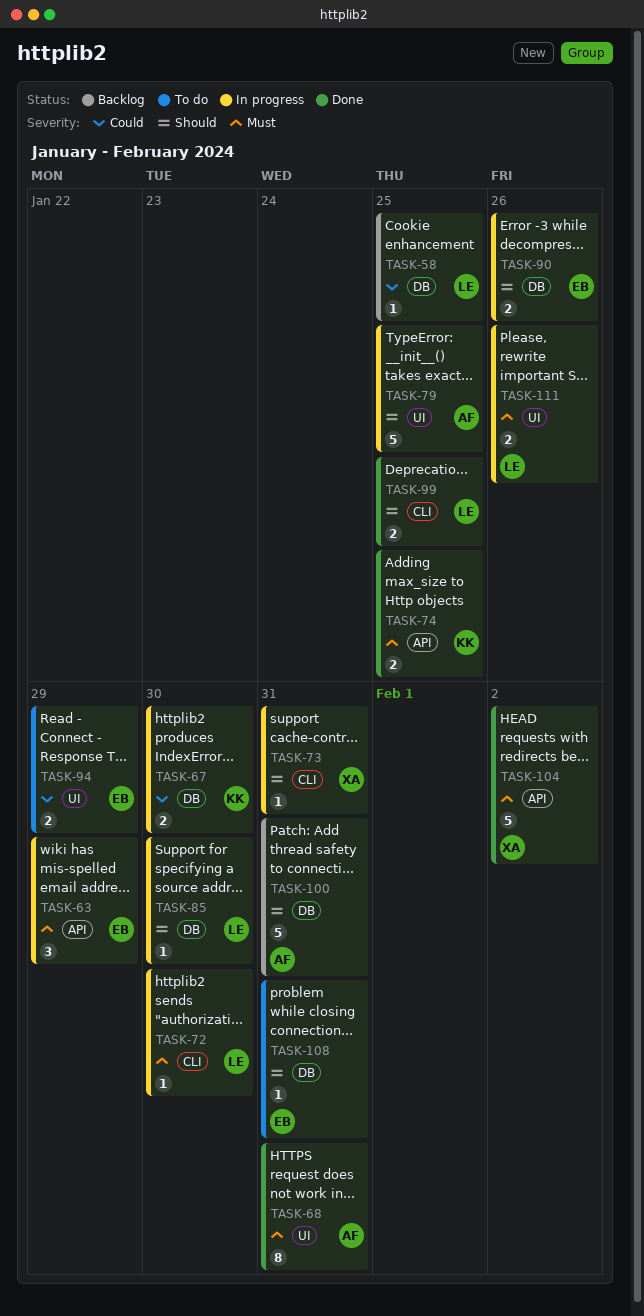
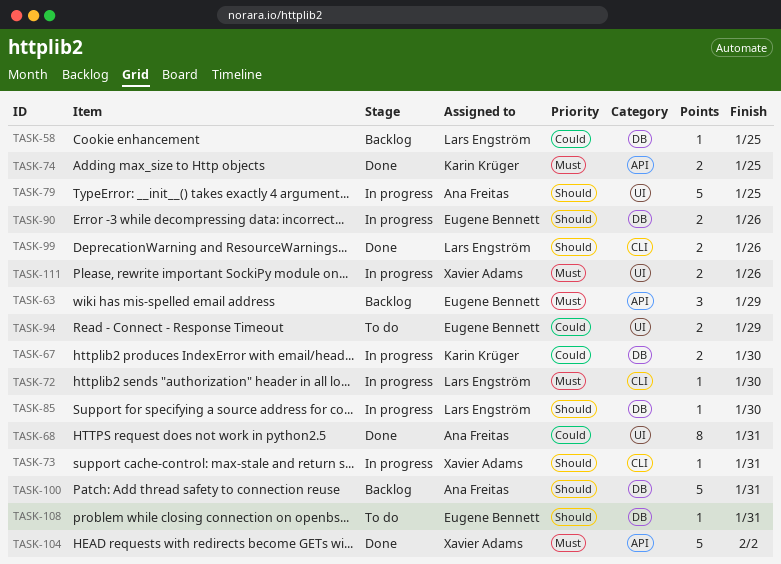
TASK-63, status: In progress -> Backlog
TASK-68, priority: Must -> Could
TASK-99, due: Jan 25 -> Jan 26
TASK-111, owner: Lars Engström -> Xavier Adams

